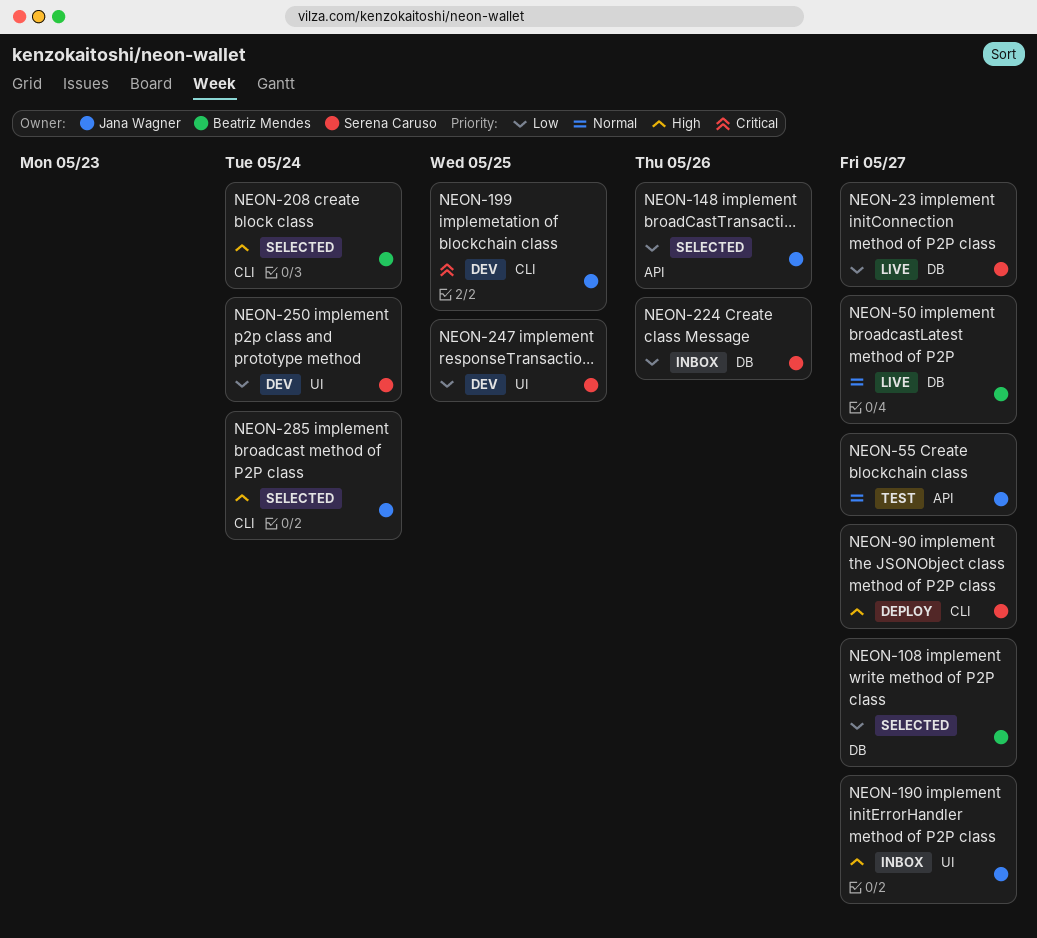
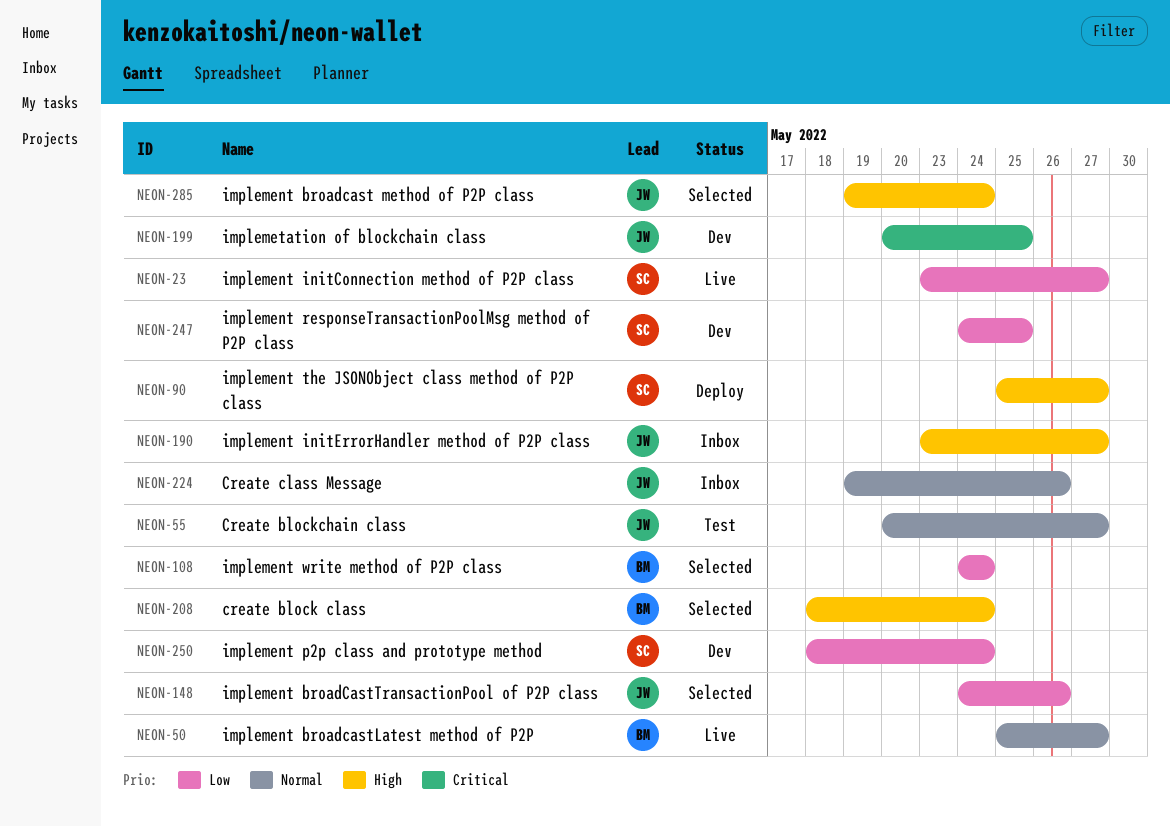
NEON-108, due: May 27 -> May 24
NEON-224, owner: Serena Caruso -> Jana Wagner
NEON-224, priority: Low -> Normal

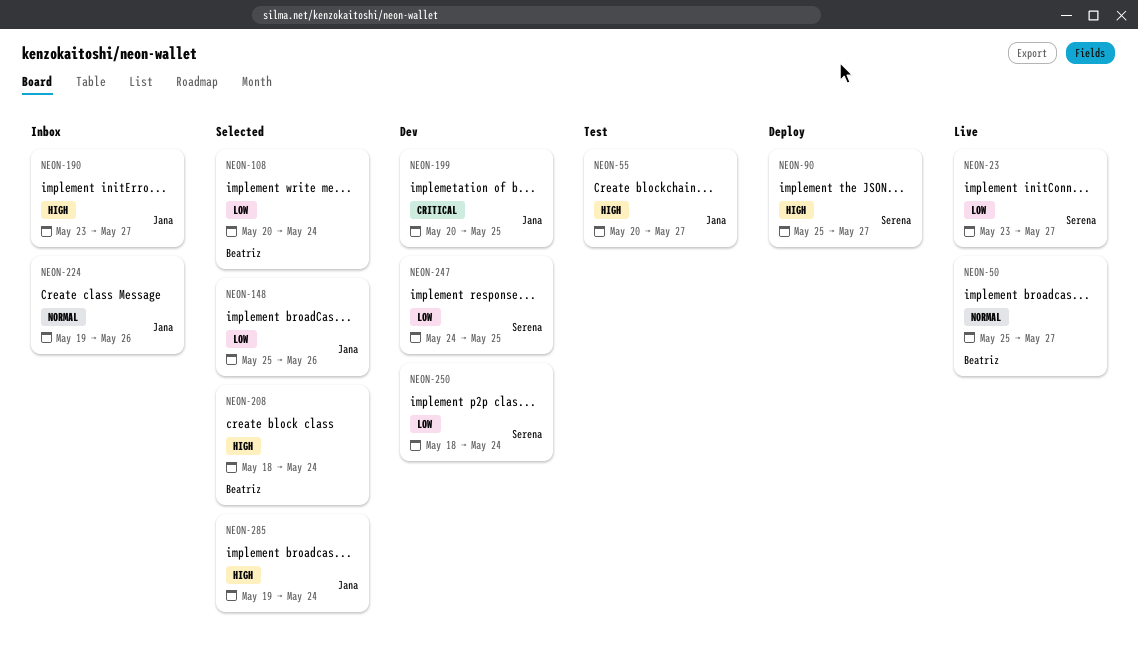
NEON-55, priority: Normal -> High
NEON-108, start: May 24 -> May 20
NEON-148, start: May 24 -> May 25

